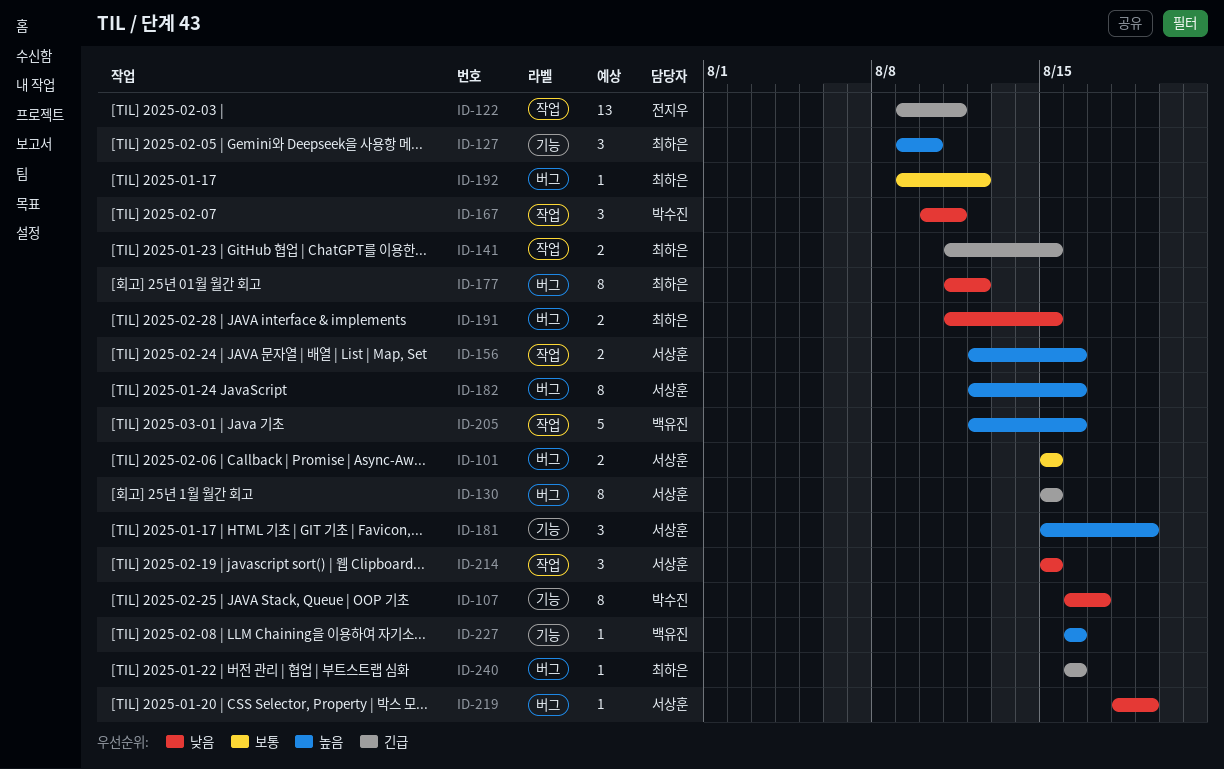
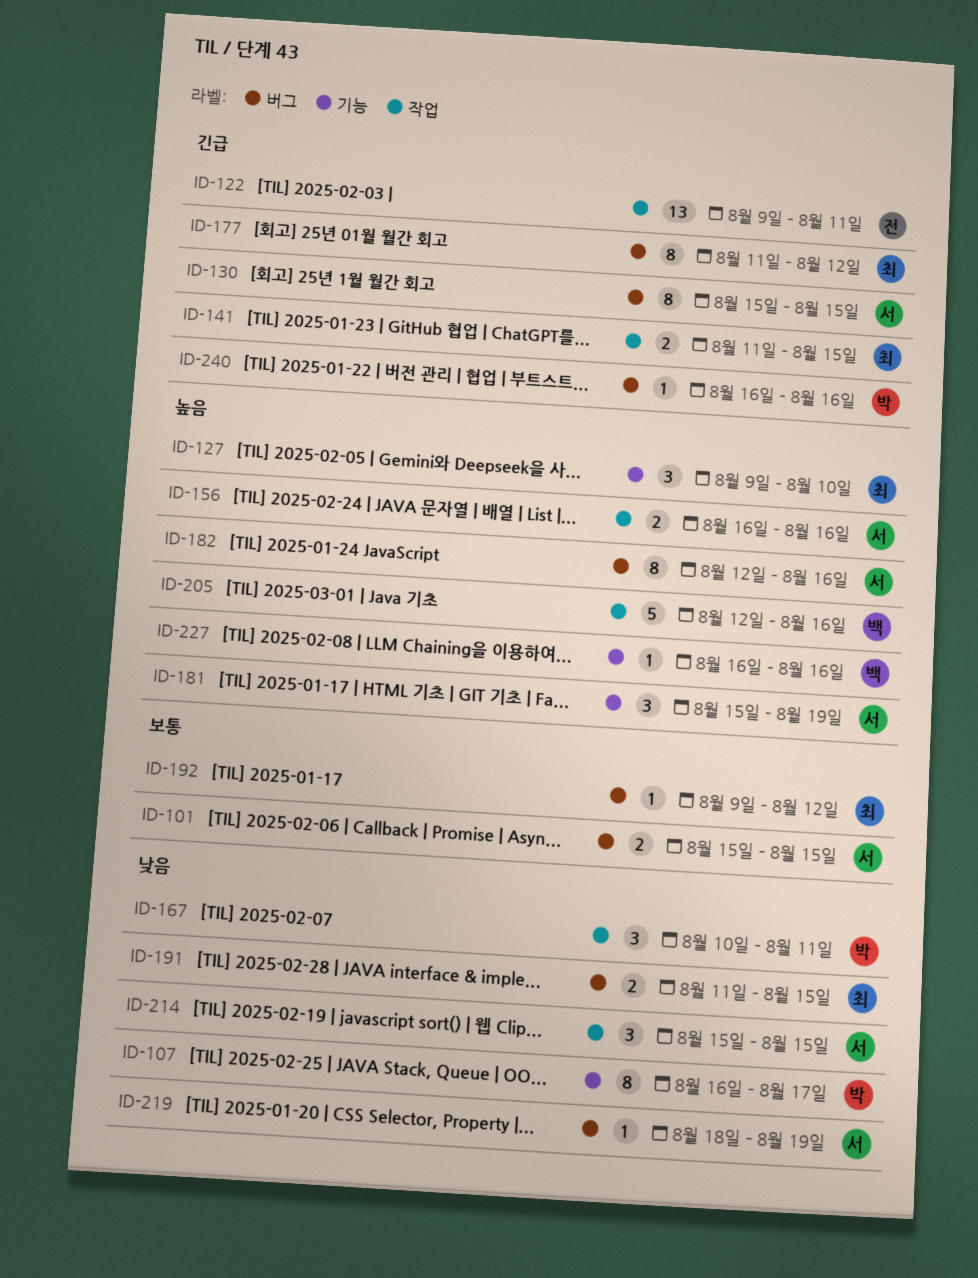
ID-156, start: Aug 12 -> Aug 16
ID-177, priority: 낮음 -> 긴급
ID-240, owner: 최하은 -> 박수진

